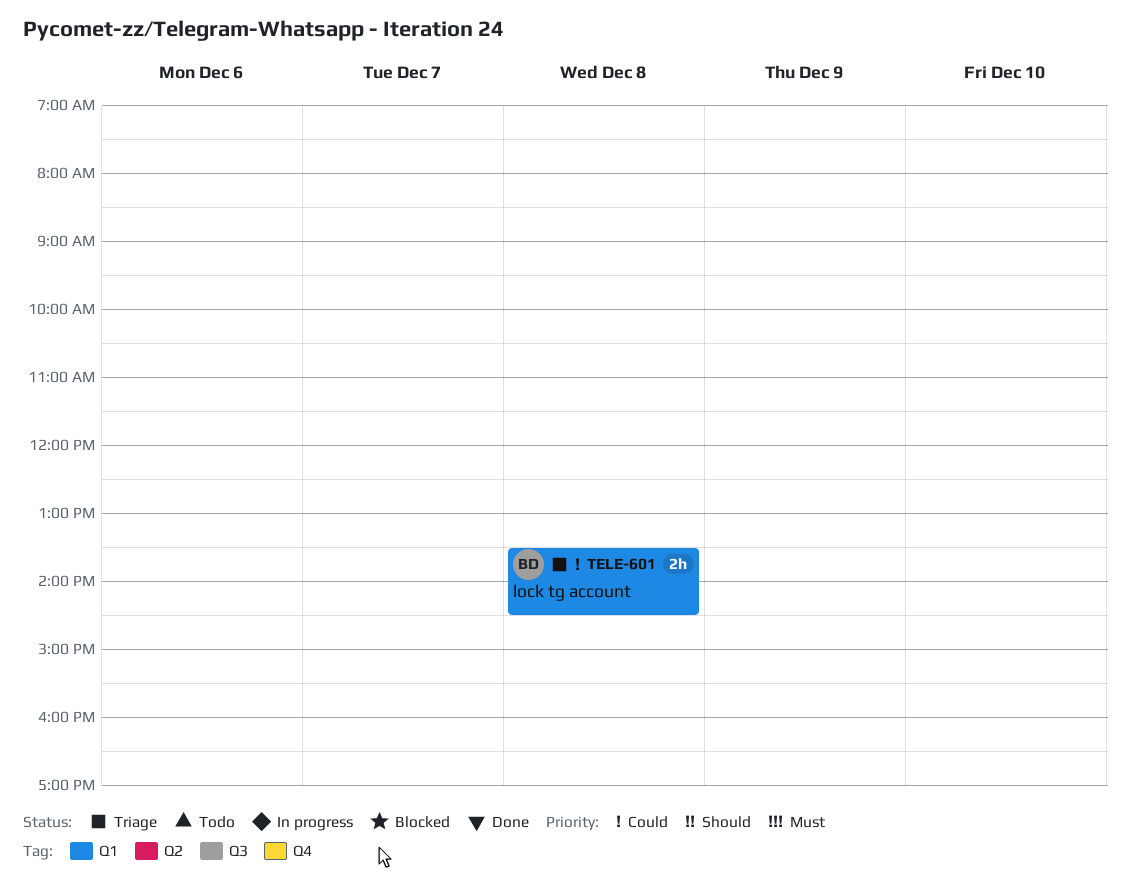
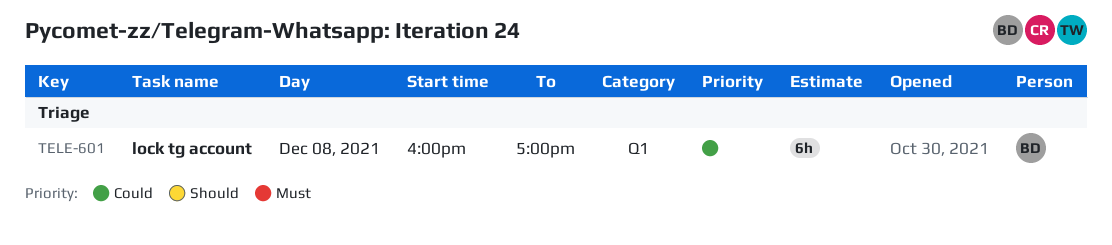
TELE-601, estimate: 2h -> 6h
TELE-601, begins: 13:30 -> 16:00
TELE-601, ends: 14:30 -> 17:00

